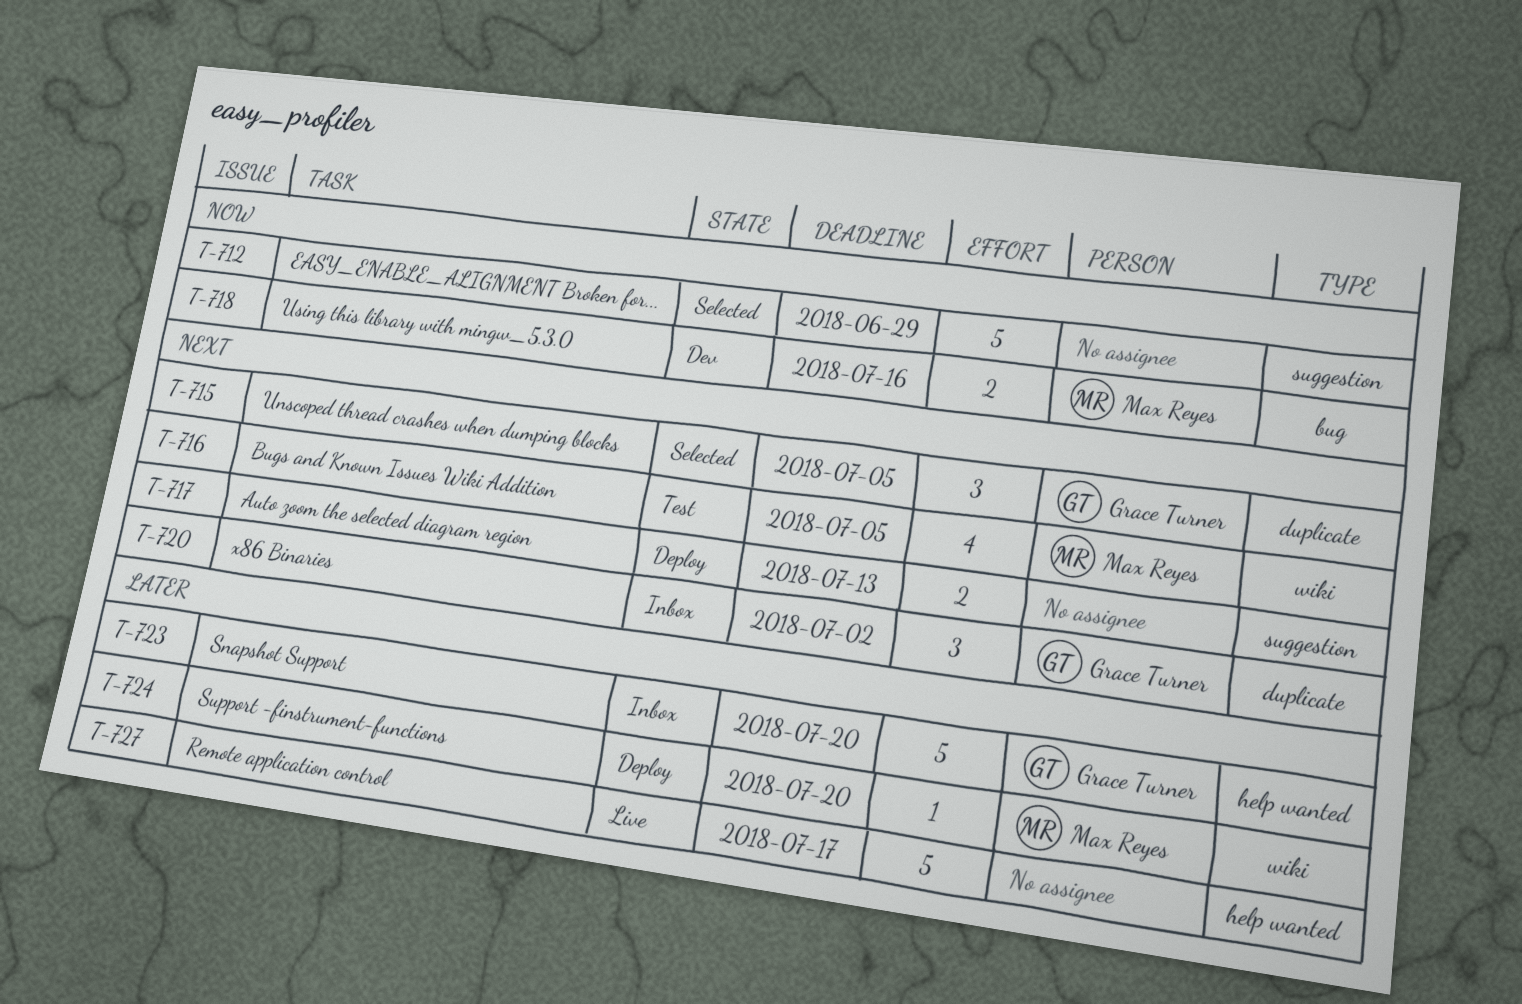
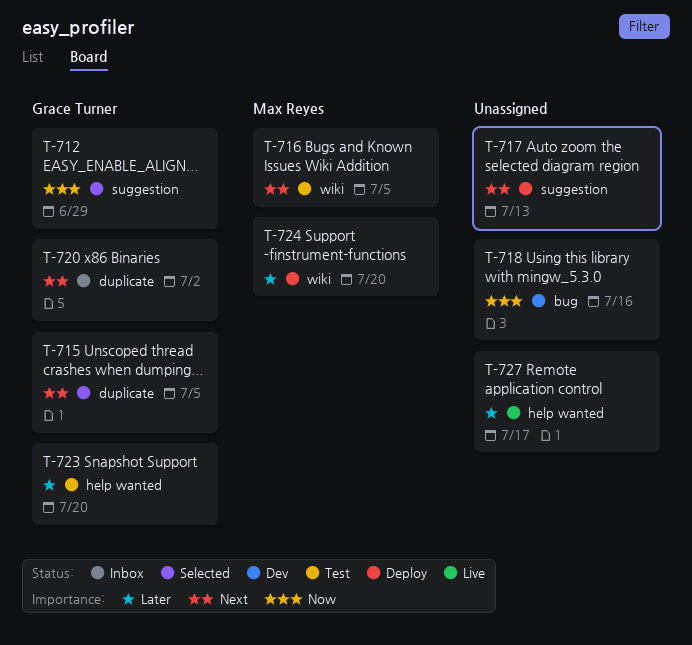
T-712, owner: none -> Grace Turner
T-718, owner: Max Reyes -> none
T-723, status: Inbox -> Test

